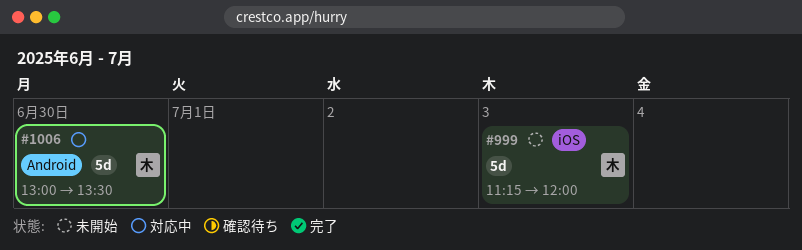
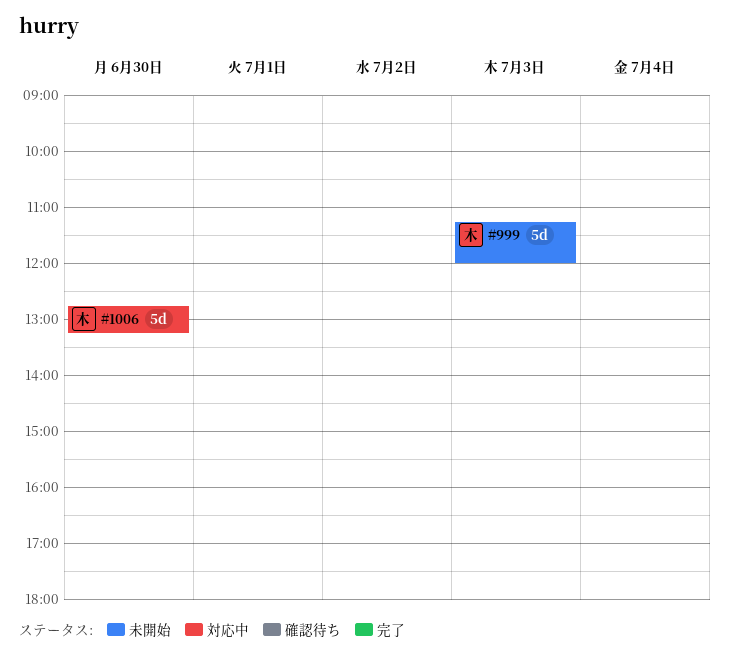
#1006, begins: 13:00 -> 12:45
#1006, ends: 13:30 -> 13:15

